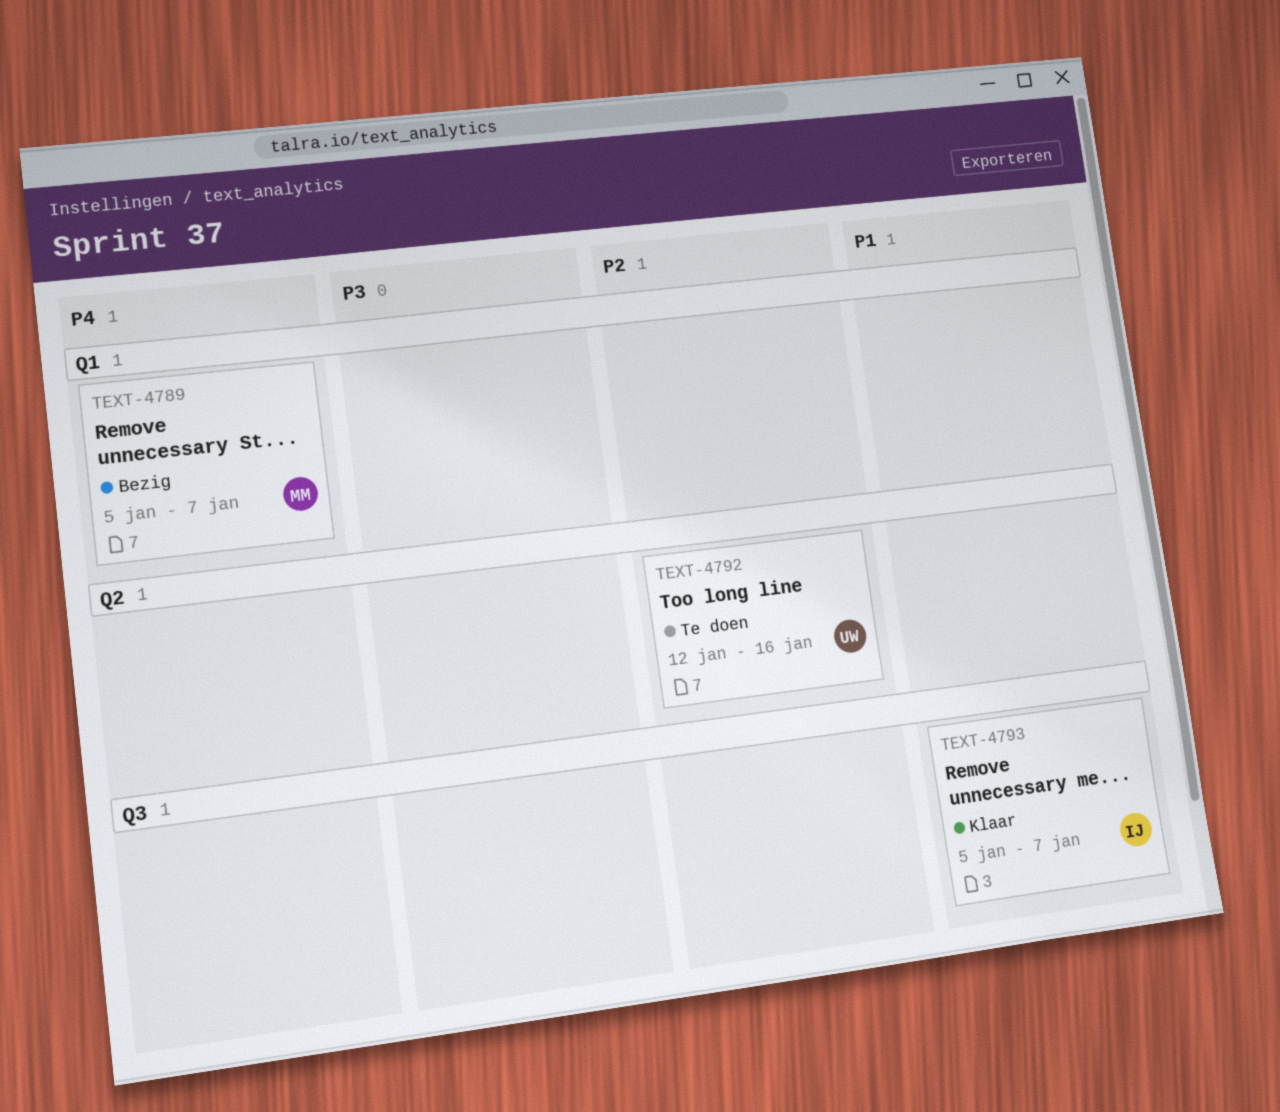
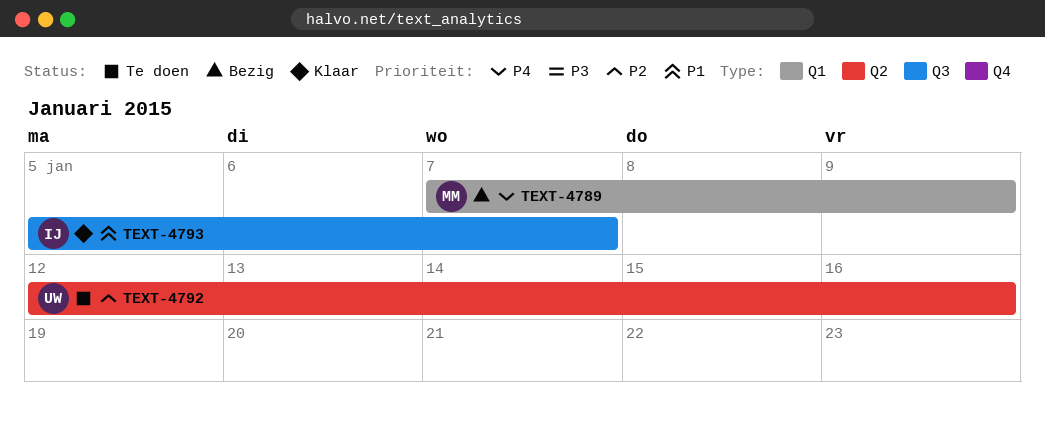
TEXT-4789, start: Jan 5 -> Jan 7
TEXT-4789, due: Jan 7 -> Jan 9

